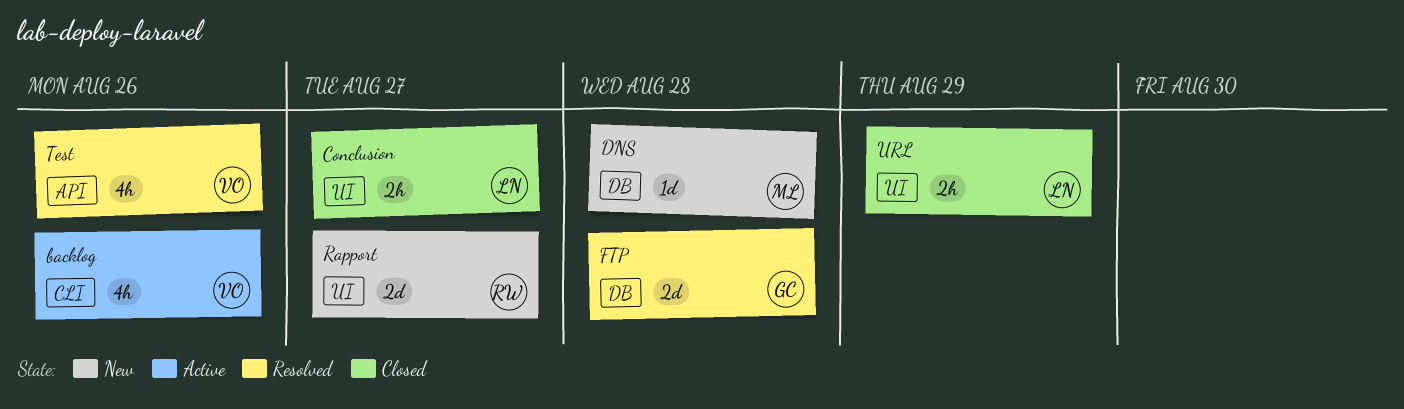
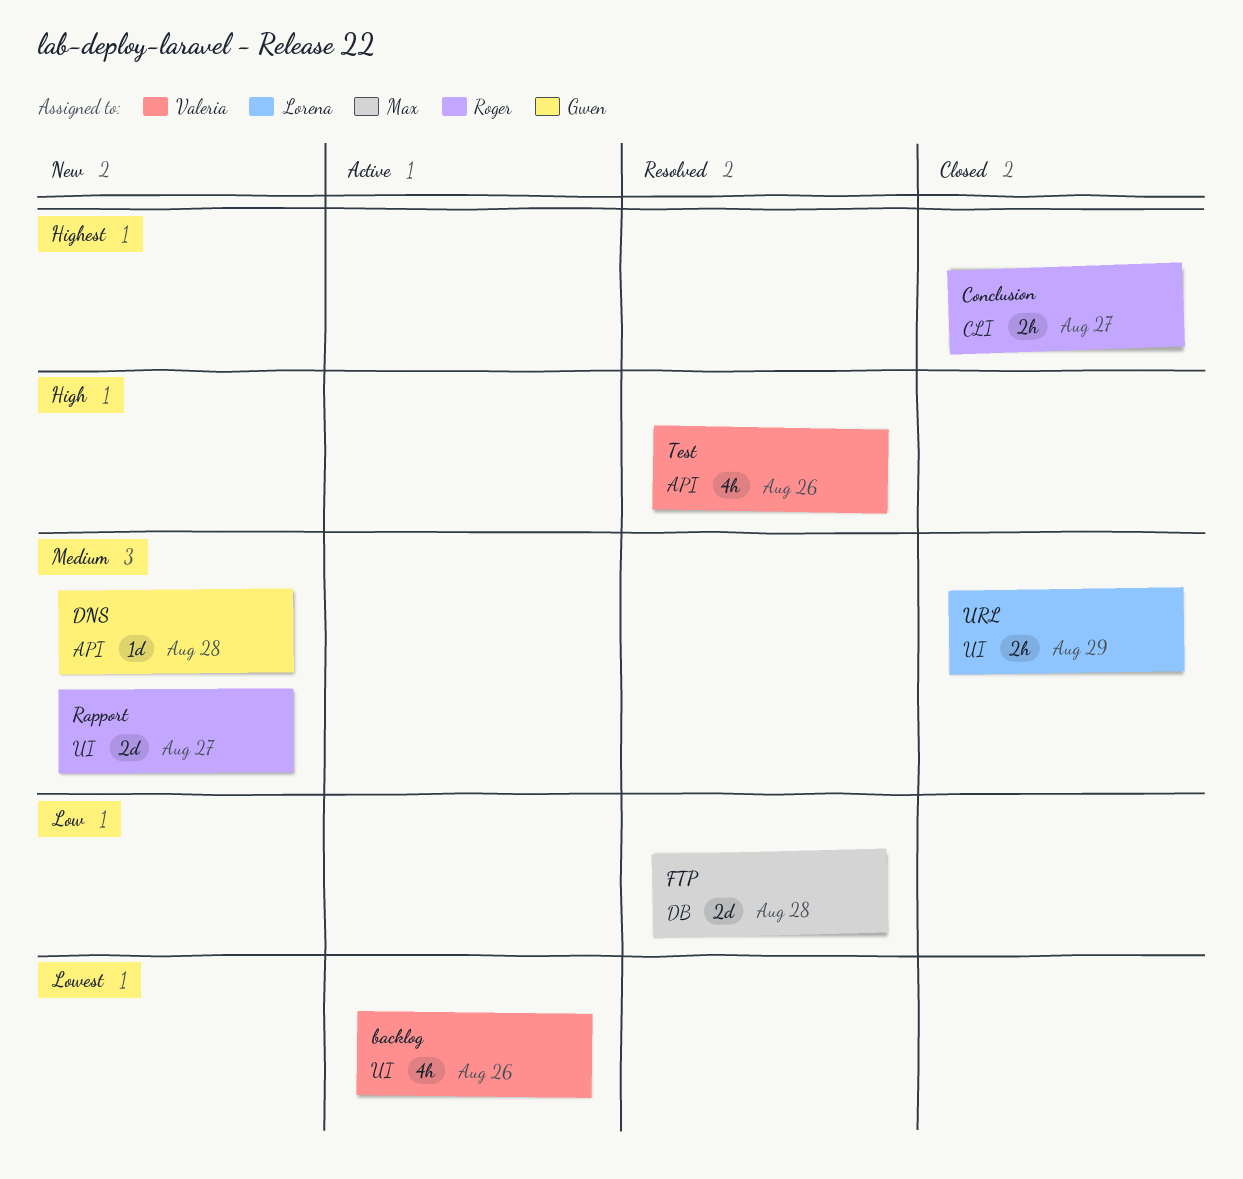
backlog, label: CLI -> UI
Conclusion, owner: Lorena -> Roger
Conclusion, label: UI -> CLI
DNS, owner: Max -> Gwen
DNS, label: DB -> API
FTP, owner: Gwen -> Max

